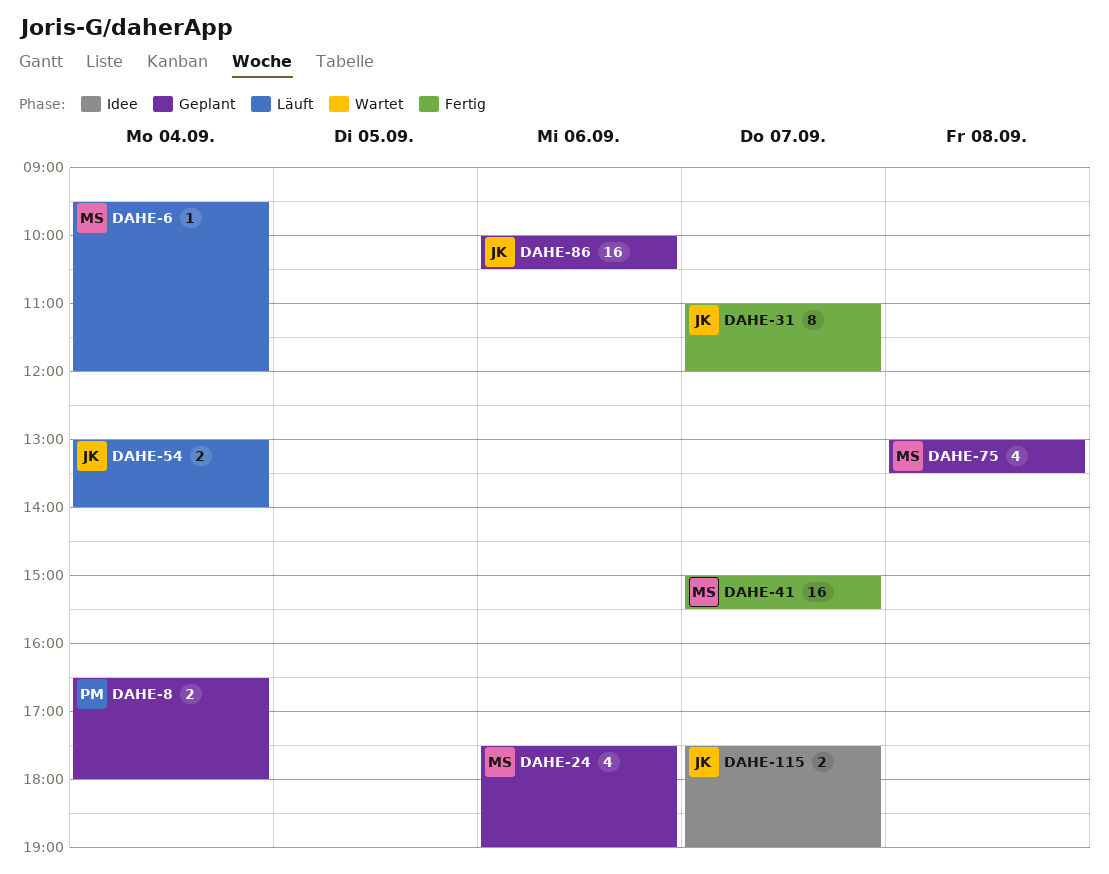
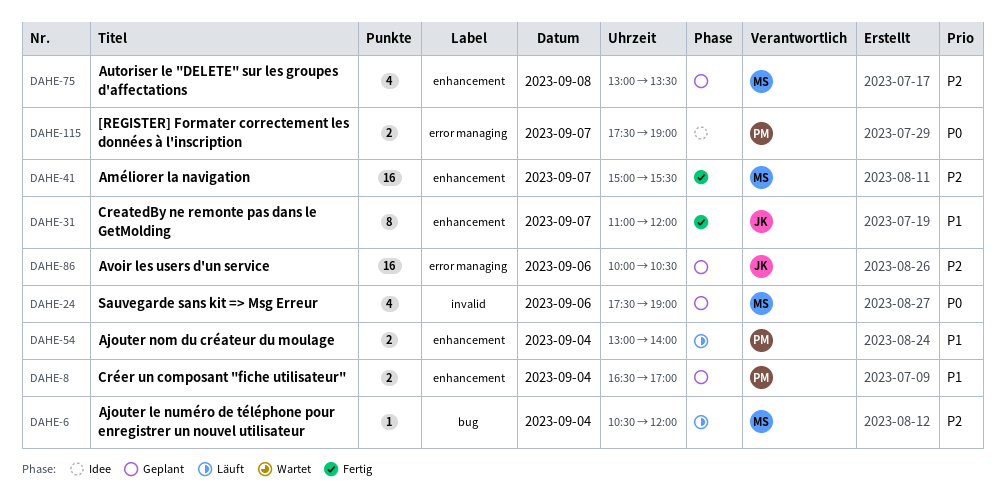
DAHE-6, begins: 09:30 -> 10:30
DAHE-8, ends: 18:00 -> 17:00
DAHE-54, owner: JK -> PM
DAHE-115, owner: JK -> PM

